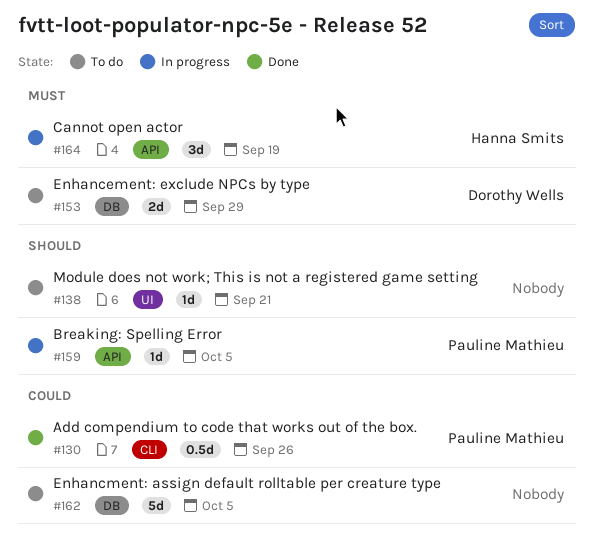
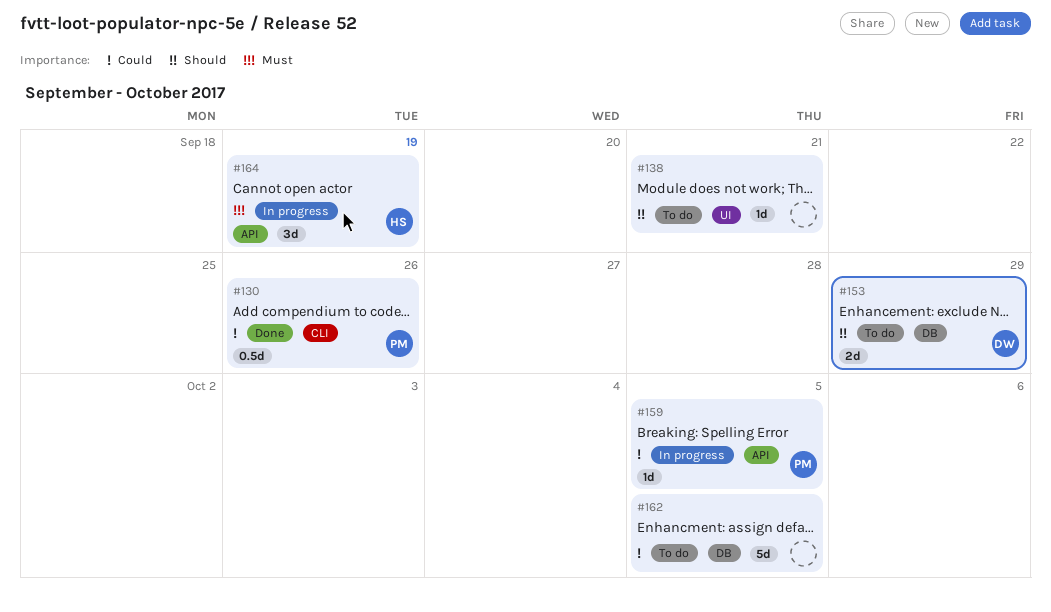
#153, priority: Must -> Should
#159, priority: Should -> Could

